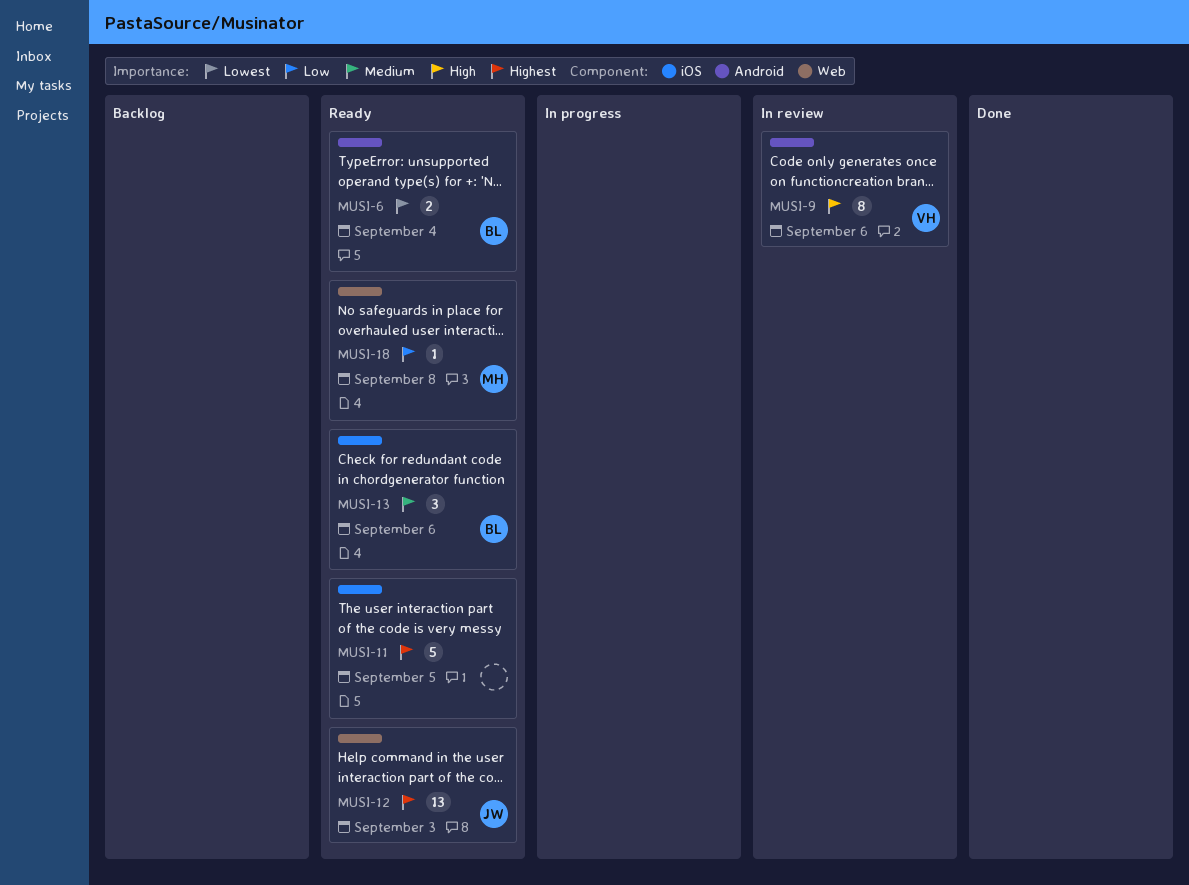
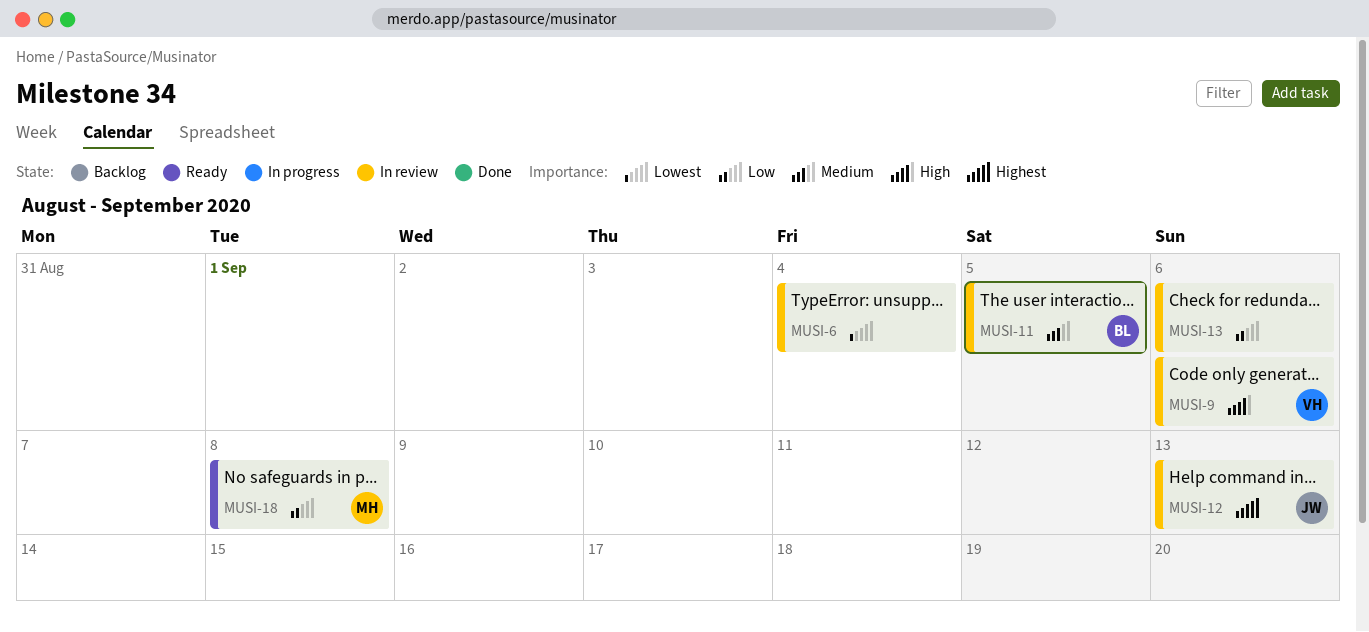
MUSI-6, status: Ready -> In review
MUSI-6, owner: BL -> none
MUSI-11, status: Ready -> In review
MUSI-11, owner: none -> BL
MUSI-11, priority: Highest -> Medium
MUSI-12, status: Ready -> In review
MUSI-12, due: Sep 3 -> Sep 13
MUSI-13, status: Ready -> In review
MUSI-13, owner: BL -> none
MUSI-13, priority: Medium -> Low

